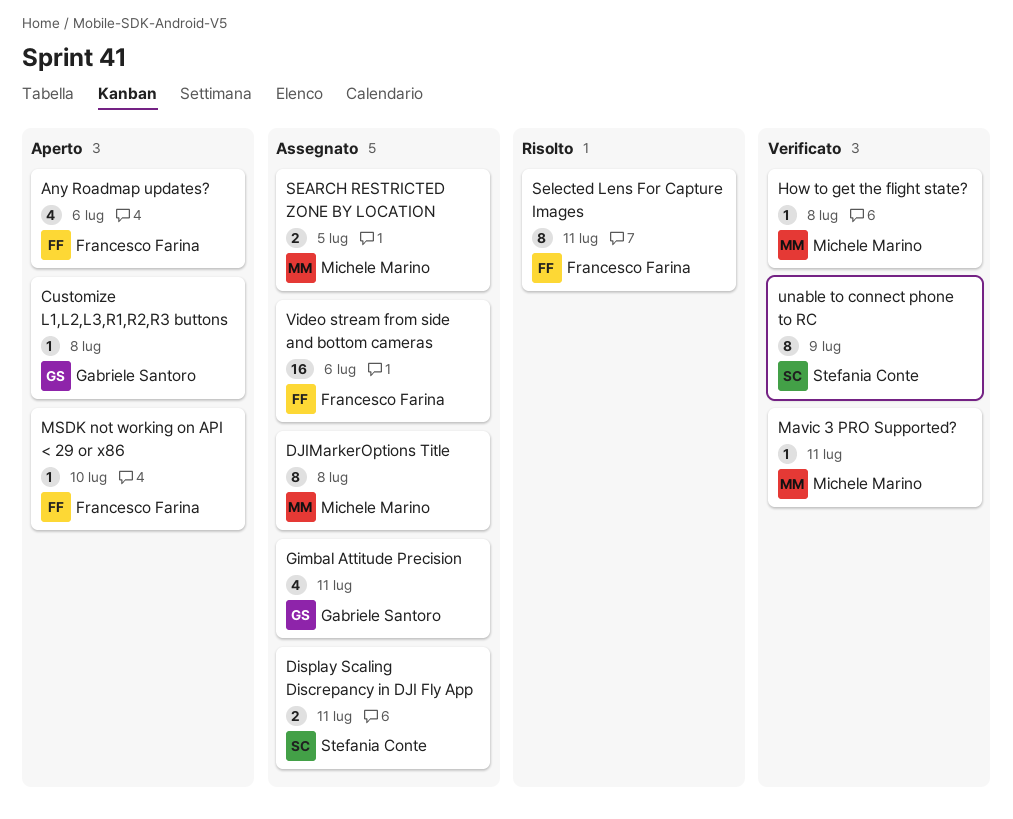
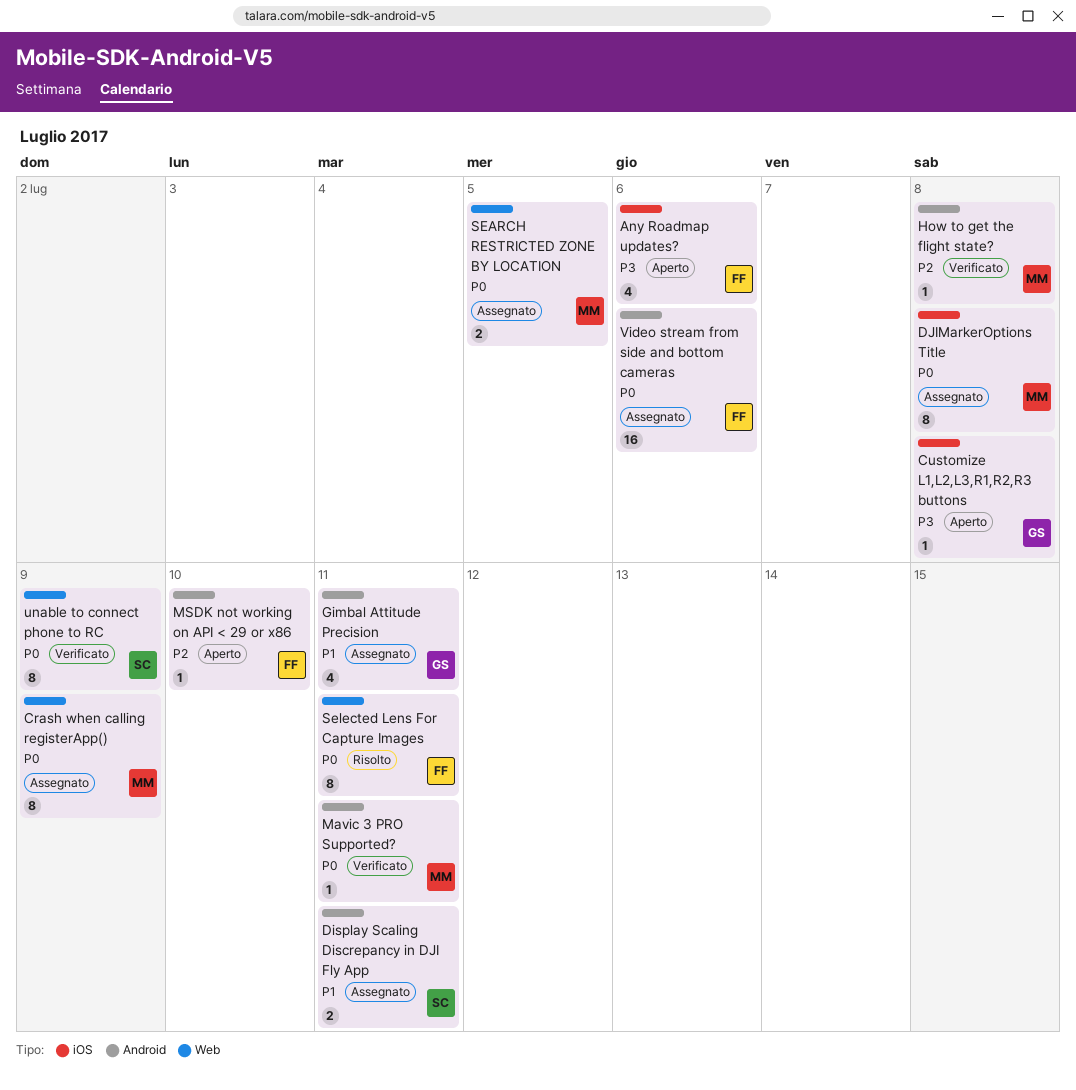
Crash when calling registerApp(): none -> present

